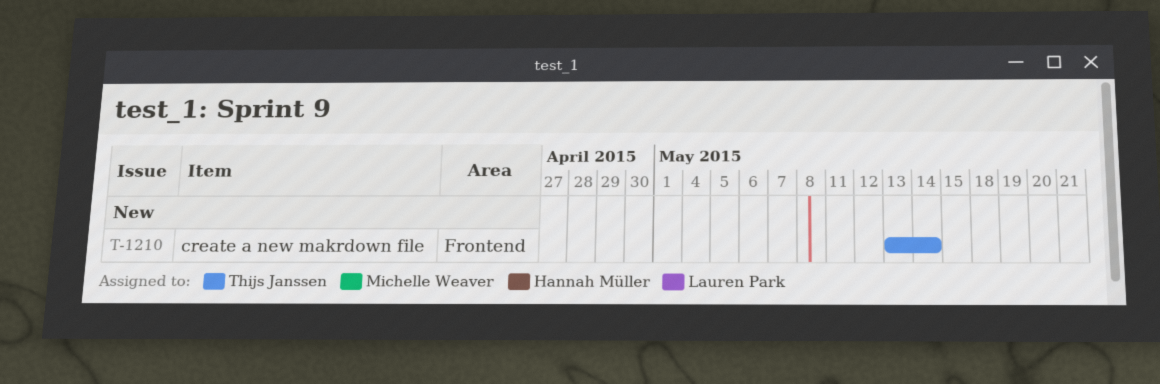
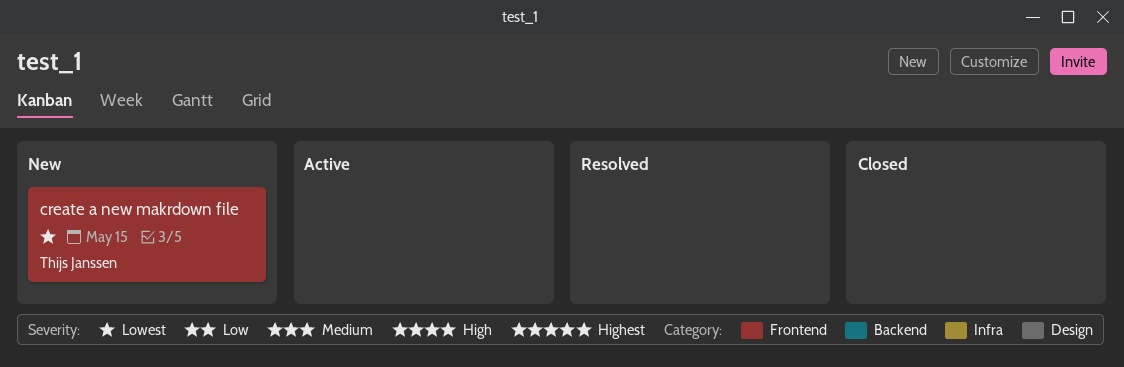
create a new makrdown file, due: May 14 -> May 15

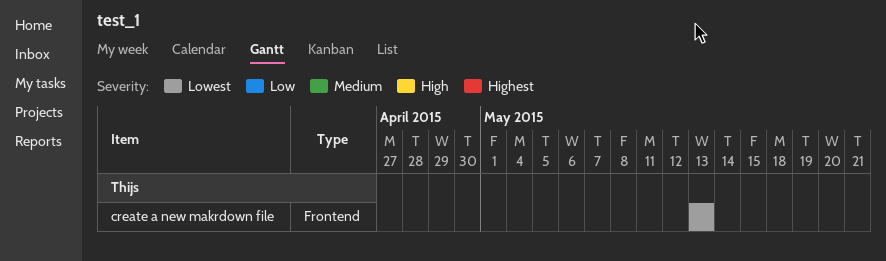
create a new makrdown file, due: May 15 -> May 13

